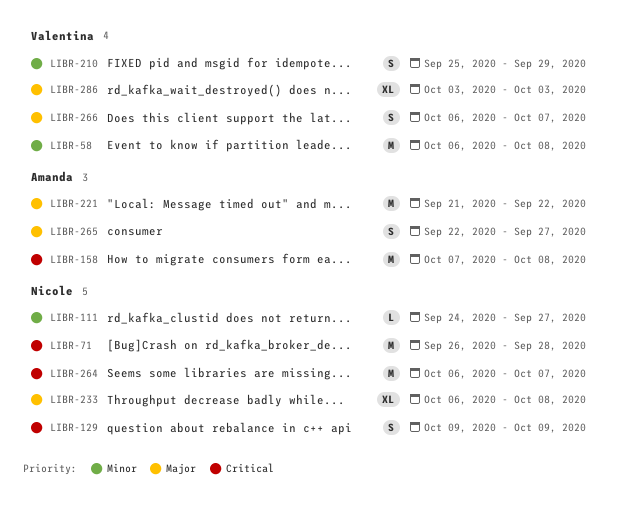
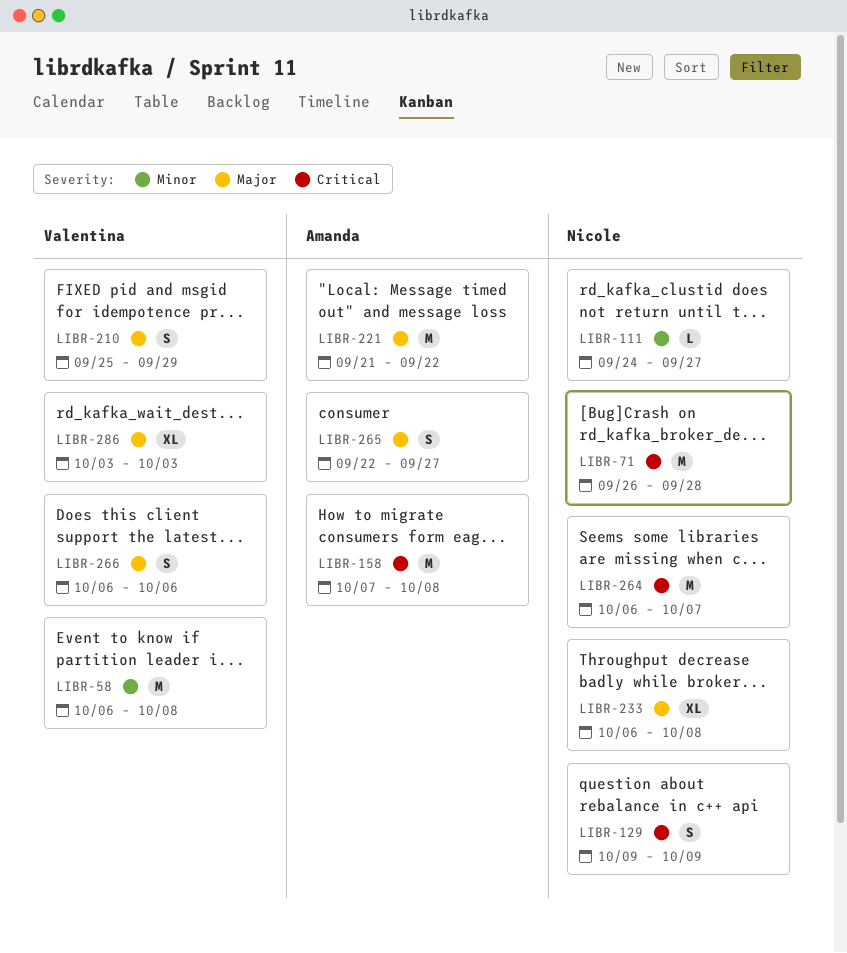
LIBR-210, priority: Minor -> Major
LIBR-266, due: Oct 7 -> Oct 6

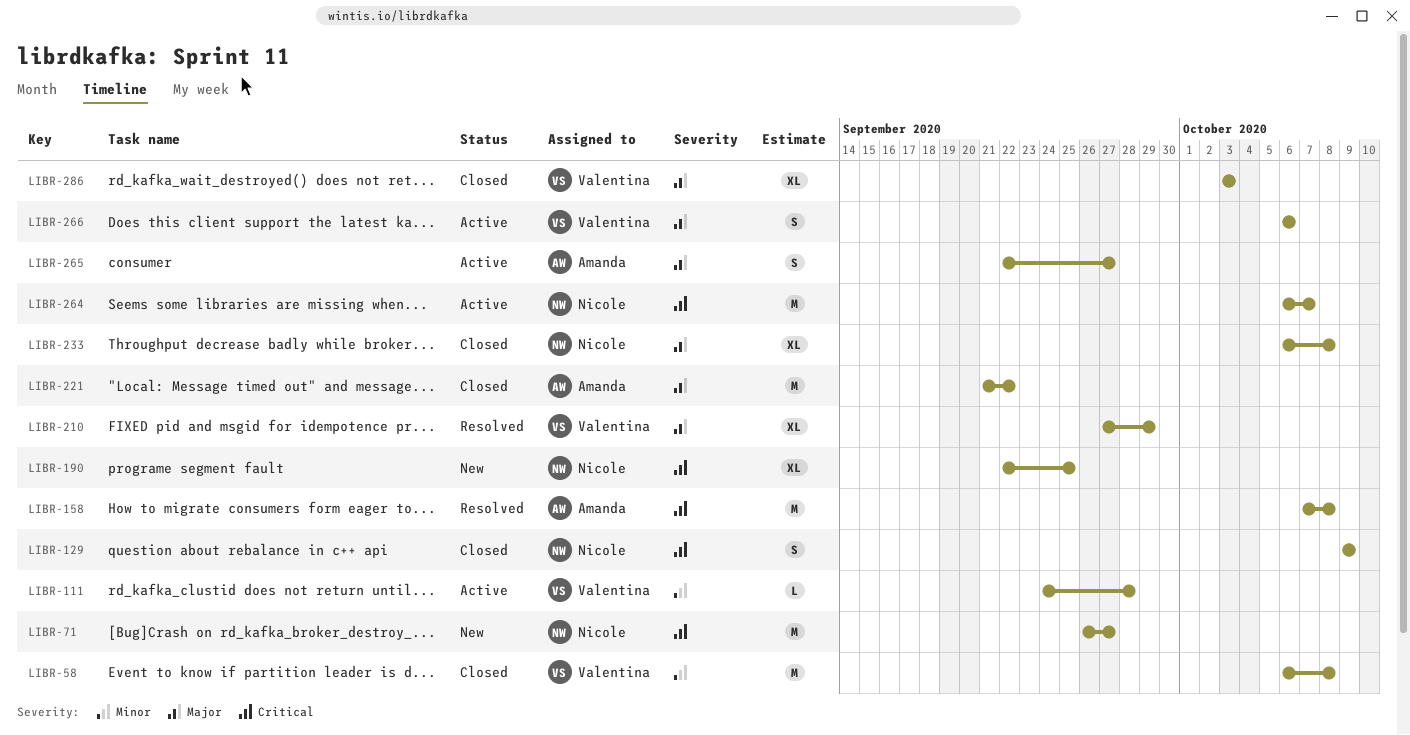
LIBR-71, due: Sep 28 -> Sep 27
LIBR-111, owner: Nicole -> Valentina
LIBR-111, due: Sep 27 -> Sep 28
LIBR-190: none -> present
LIBR-210, estimate: S -> XL
LIBR-210, start: Sep 25 -> Sep 27

